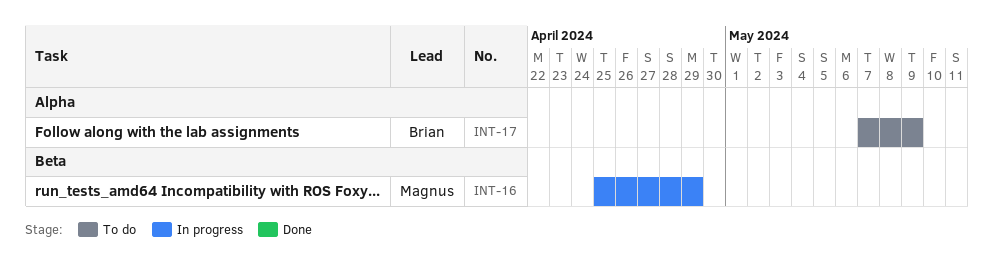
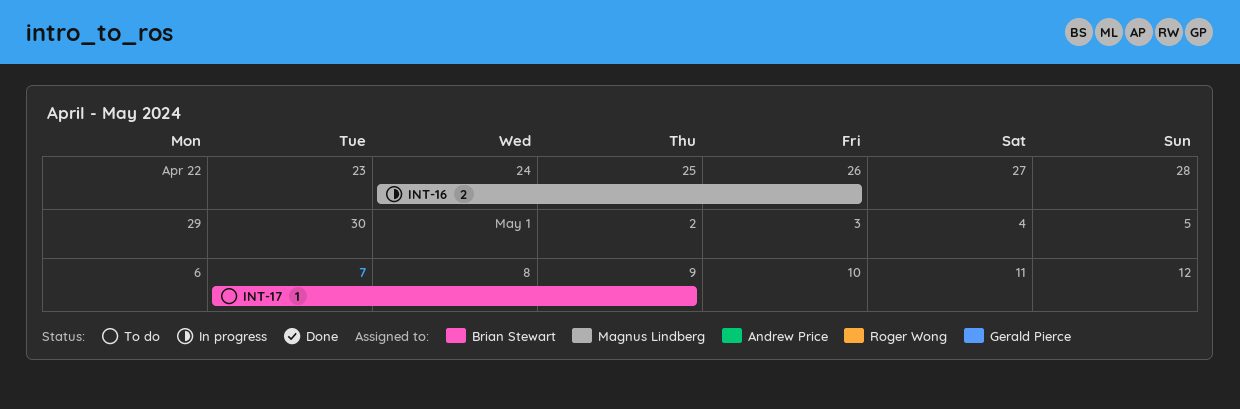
INT-16, start: Apr 25 -> Apr 24
INT-16, due: Apr 29 -> Apr 26

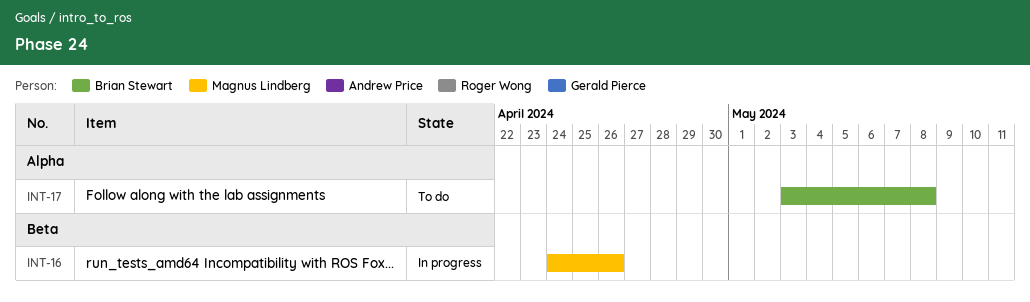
INT-17, start: May 7 -> May 3
INT-17, due: May 9 -> May 8

